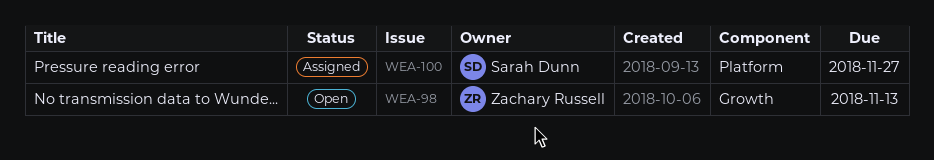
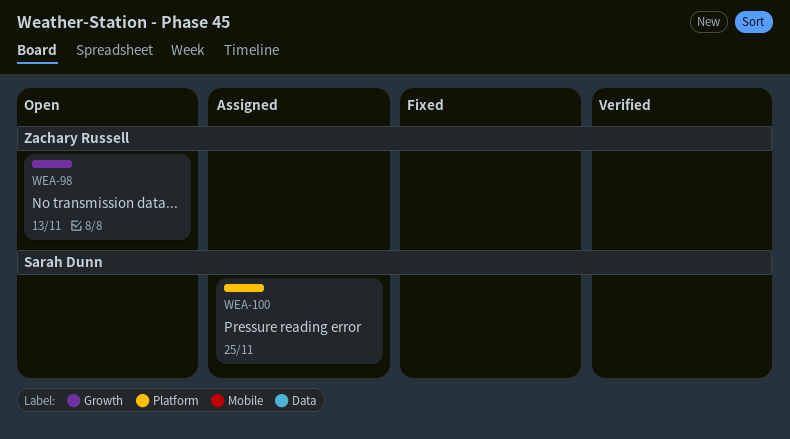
WEA-100, due: Nov 27 -> Nov 25

